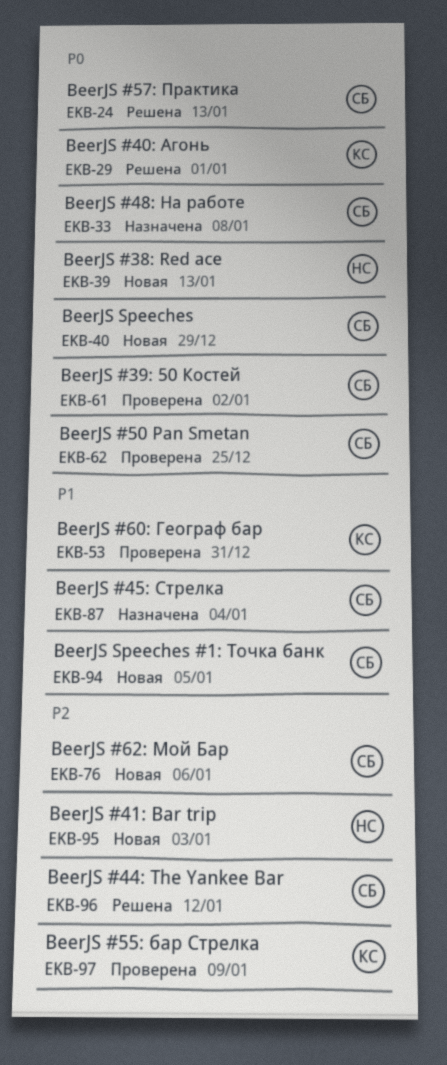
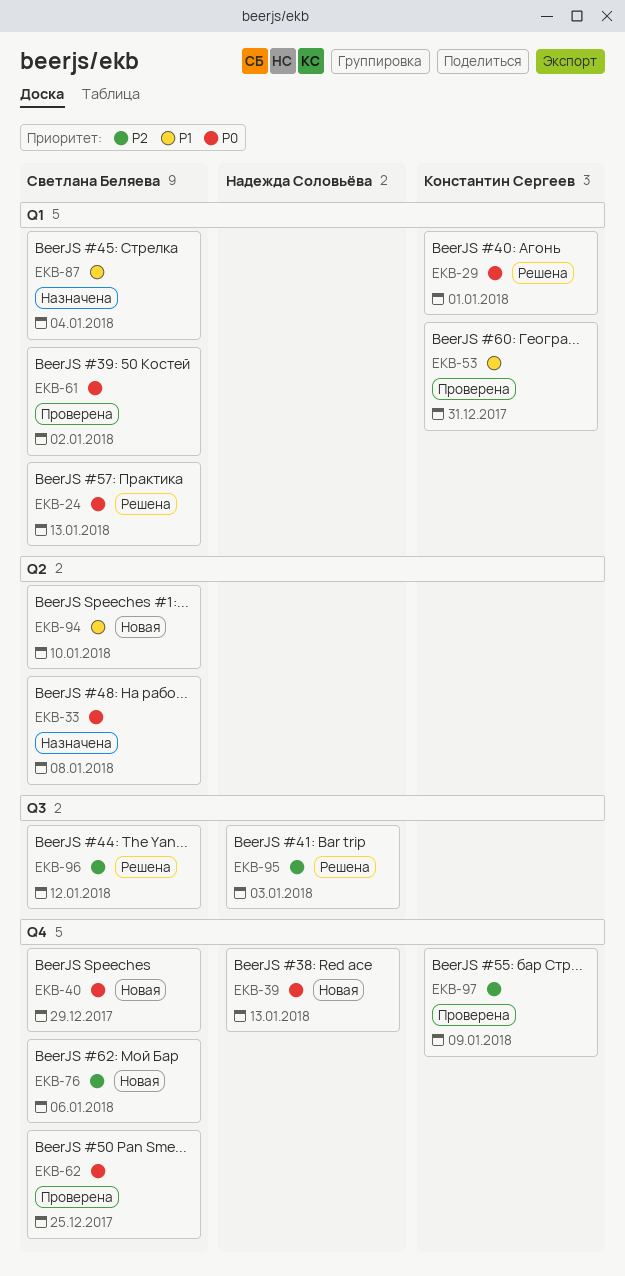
EKB-94, due: Jan 5 -> Jan 10
EKB-95, status: Новая -> Решена

